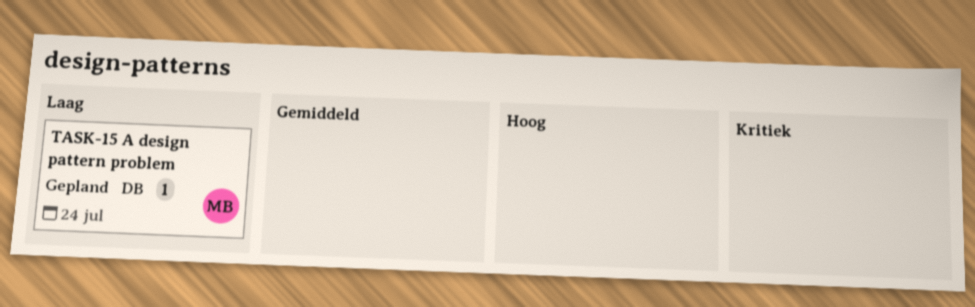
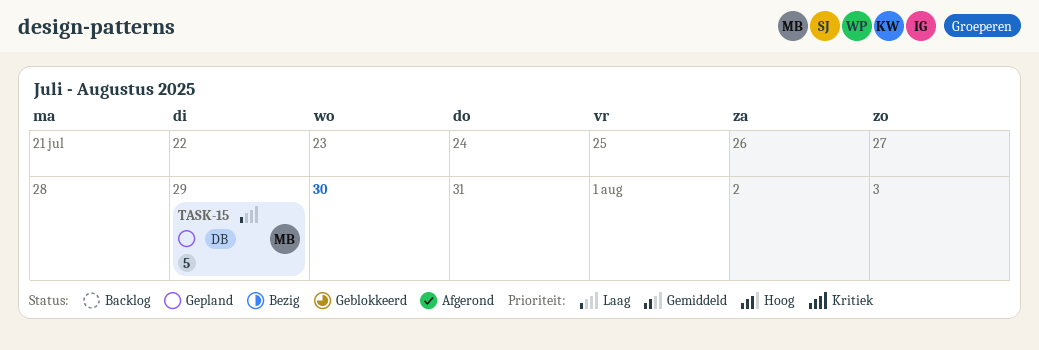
TASK-15, estimate: 1 -> 5
TASK-15, due: Jul 24 -> Jul 29

